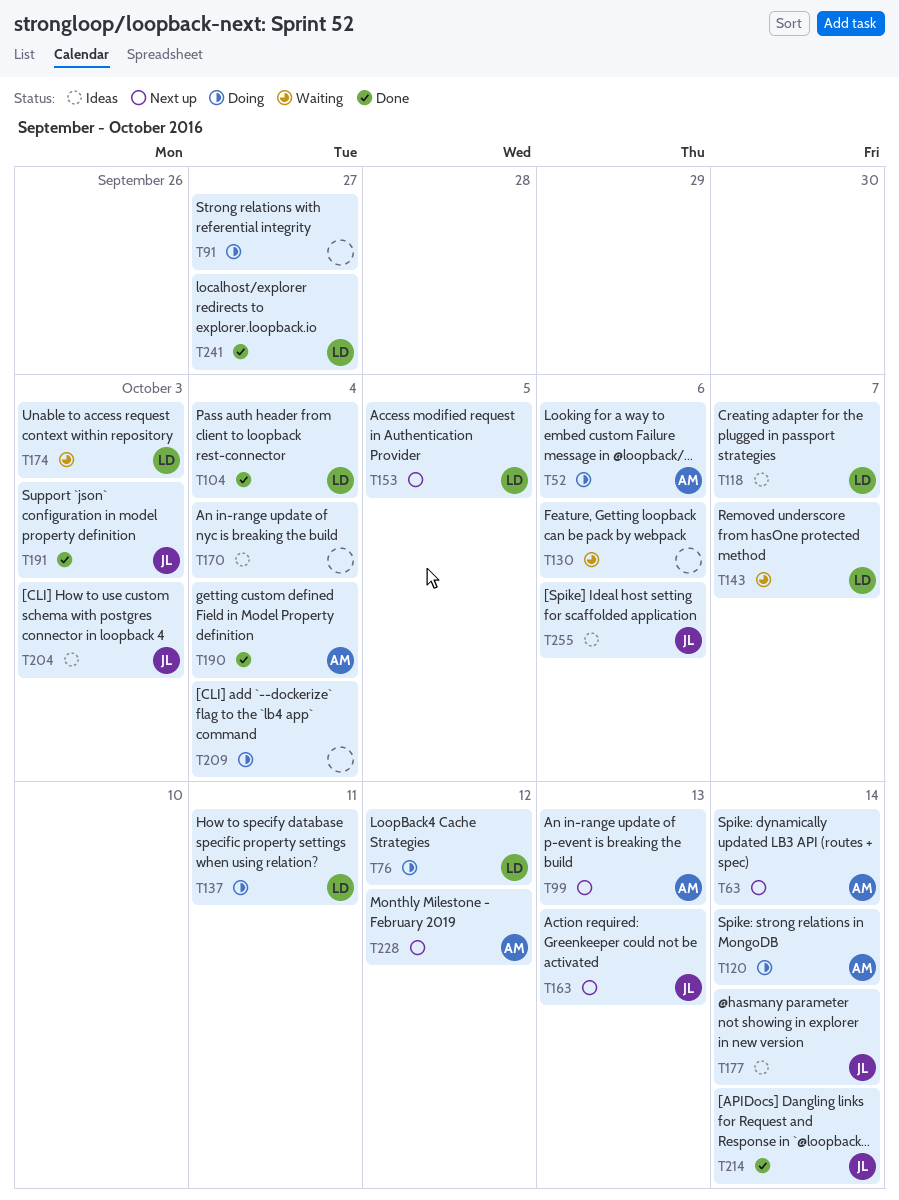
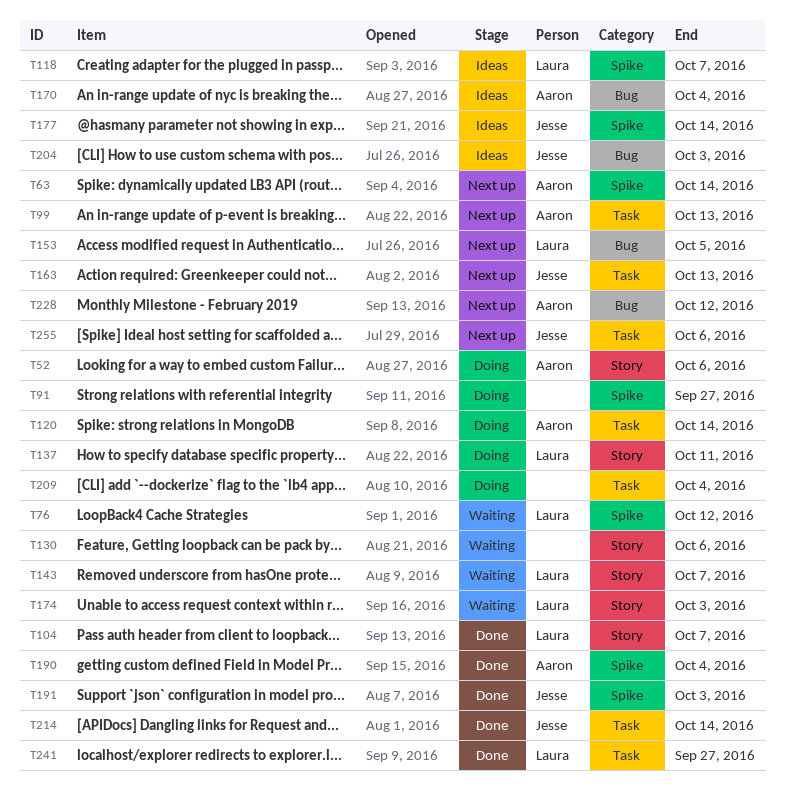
T76, status: Doing -> Waiting
T104, due: Oct 4 -> Oct 7
T170, owner: none -> Aaron
T255, status: Ideas -> Next up

